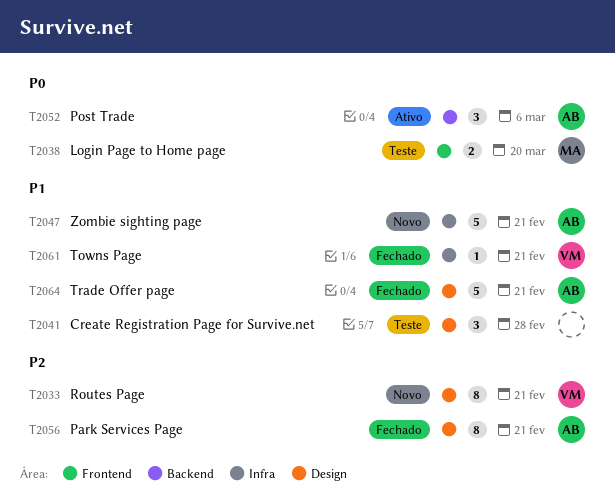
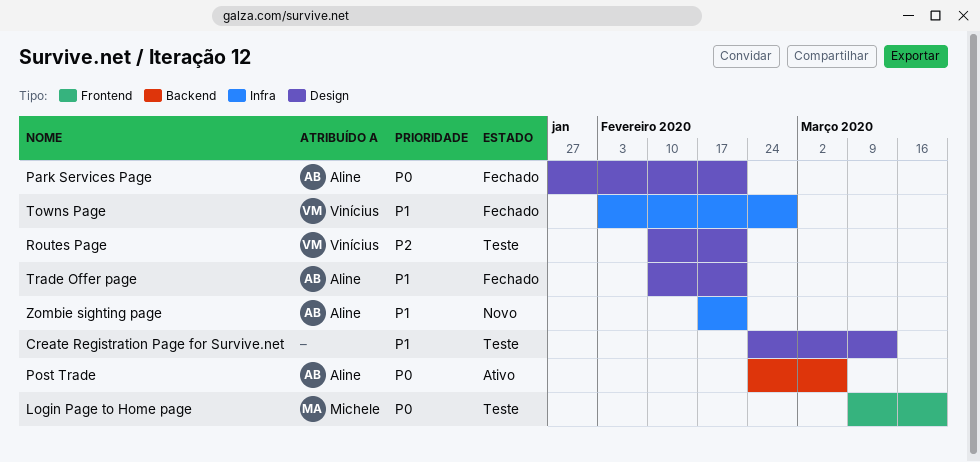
Create Registration Page for Survive.net, due: Feb 28 -> Mar 13
Park Services Page, priority: P2 -> P0
Routes Page, status: Novo -> Teste
Towns Page, due: Feb 21 -> Feb 28

